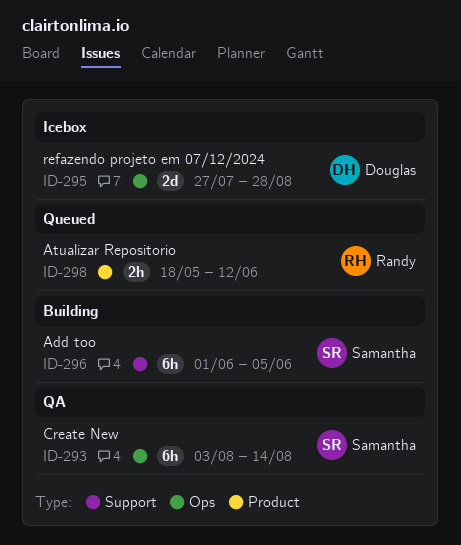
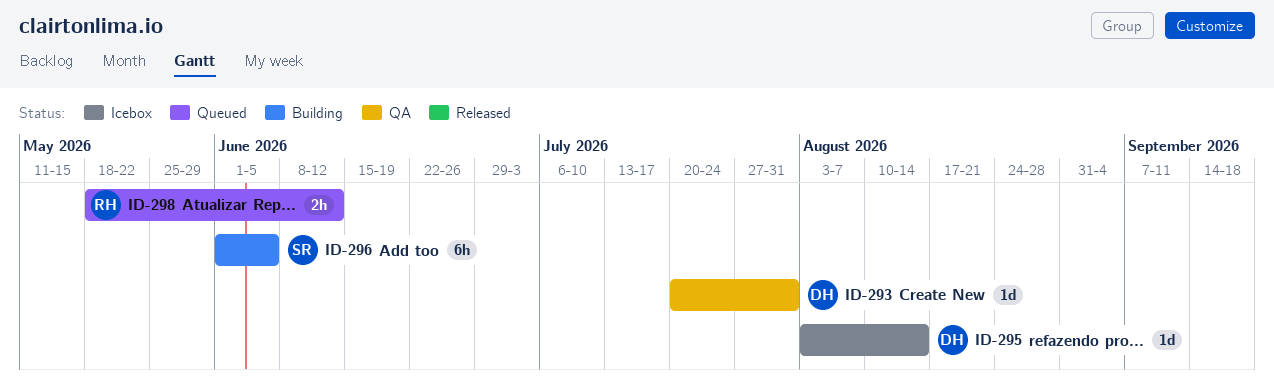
ID-293, owner: Samantha -> Douglas
ID-293, estimate: 6h -> 1d
ID-293, start: Aug 3 -> Jul 20
ID-293, due: Aug 14 -> Jul 31
ID-295, estimate: 2d -> 1d
ID-295, start: Jul 27 -> Aug 3
ID-295, due: Aug 28 -> Aug 14

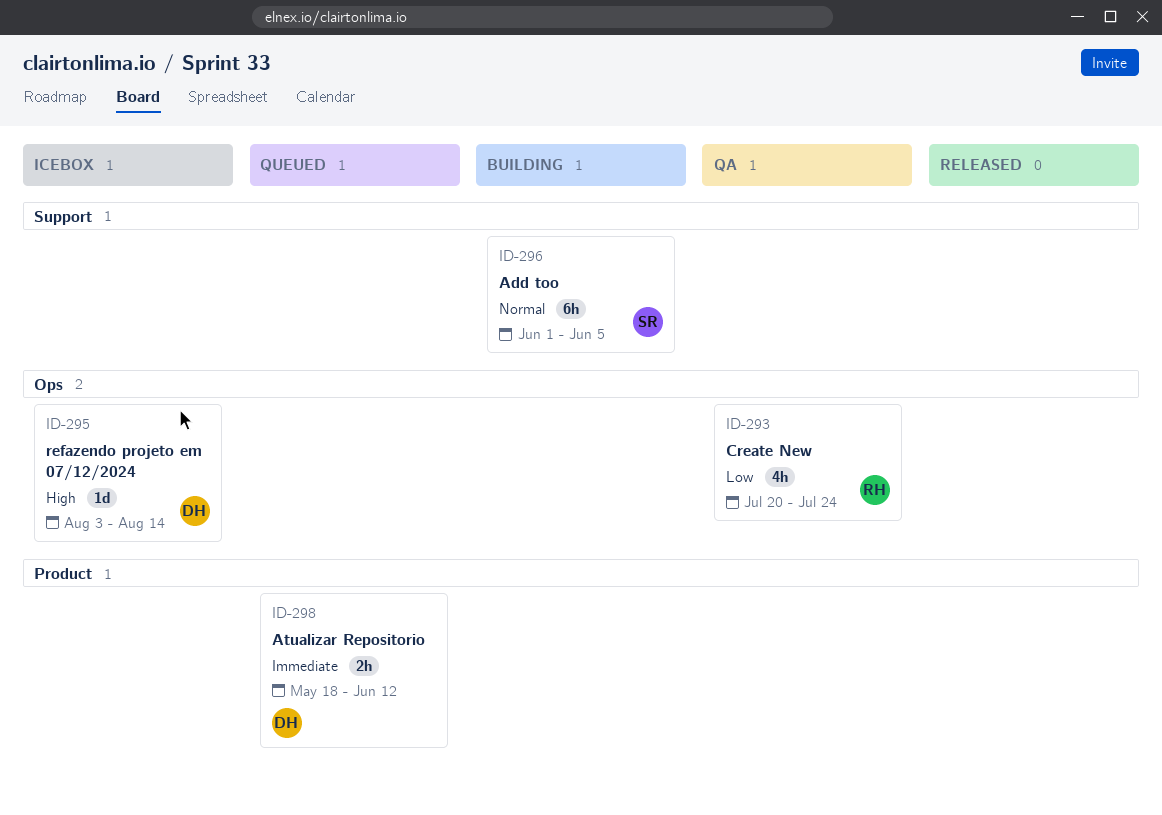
ID-293, owner: DH -> RH
ID-293, estimate: 1d -> 4h
ID-293, due: Jul 31 -> Jul 24
ID-298, owner: RH -> DH

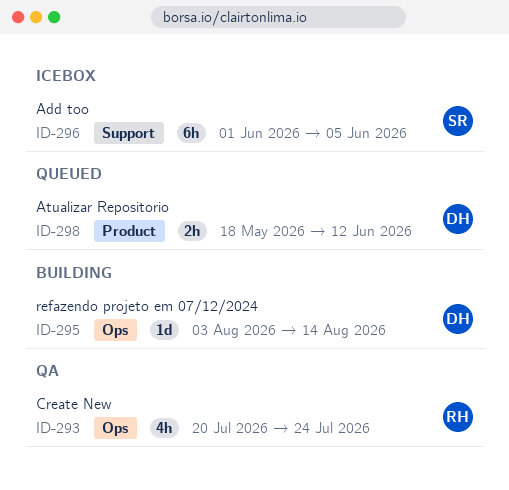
ID-295, status: Icebox -> Building
ID-296, status: Building -> Icebox

